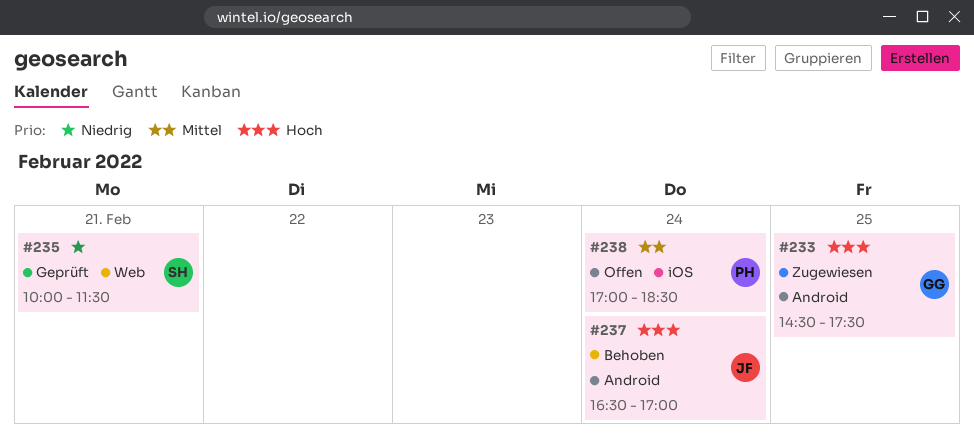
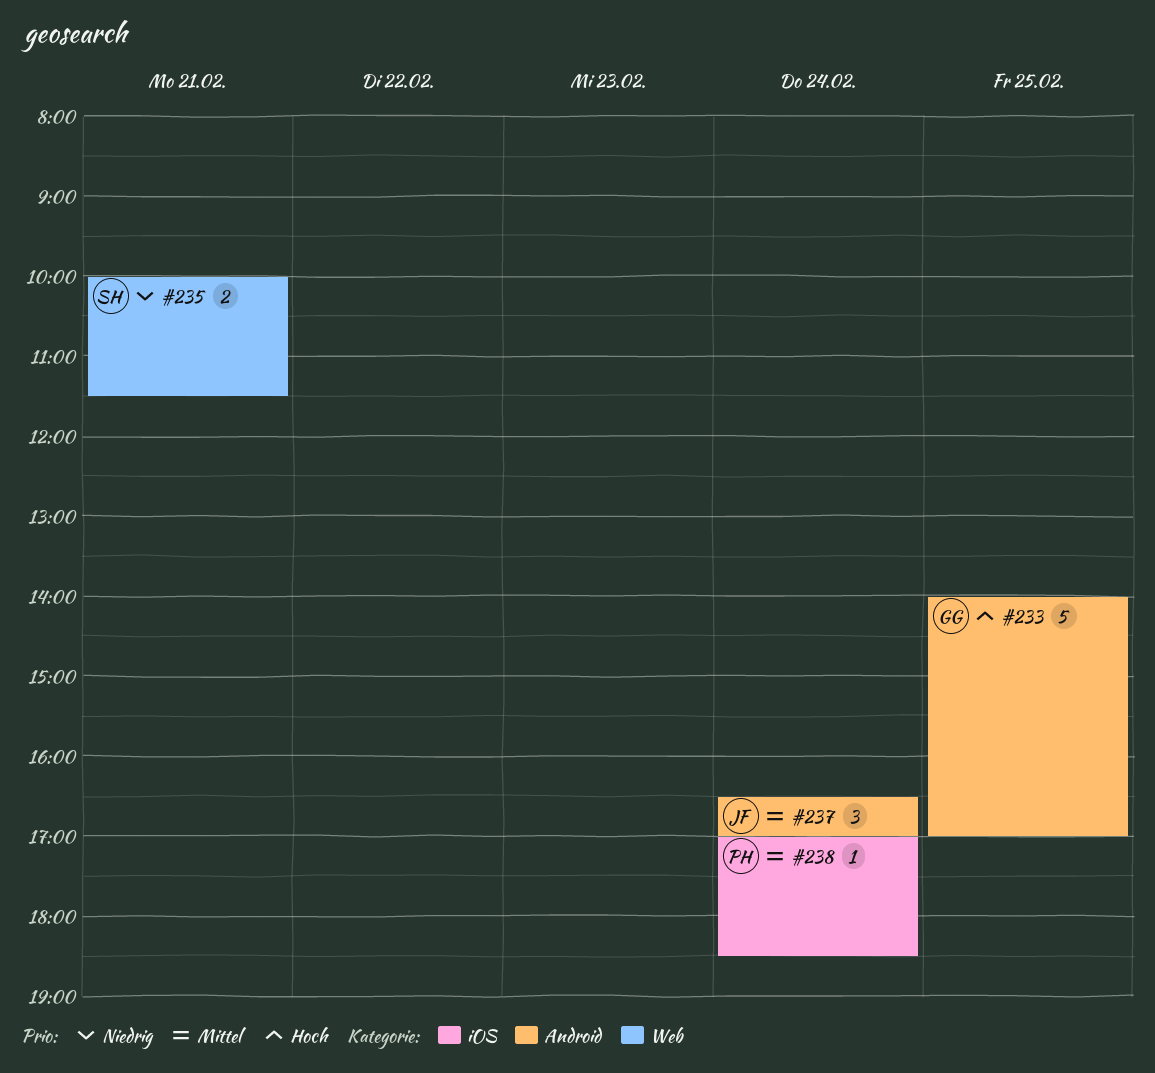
#233, begins: 14:30 -> 14:00
#233, ends: 17:30 -> 17:00
#237, priority: Hoch -> Mittel

